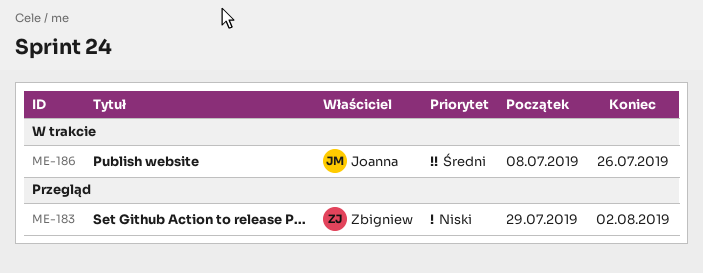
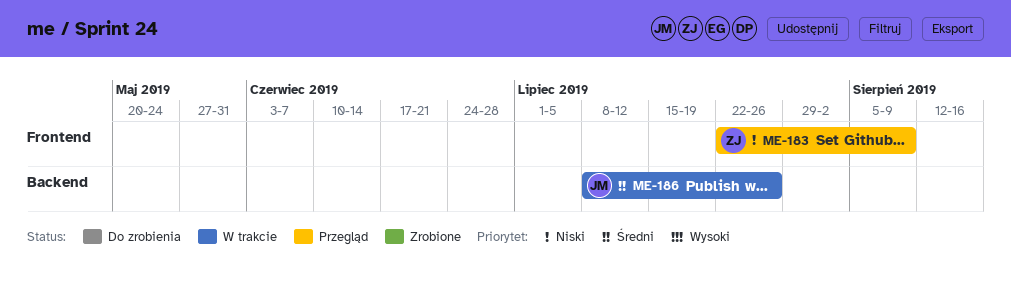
ME-183, start: Jul 29 -> Jul 22
ME-183, due: Aug 2 -> Aug 9

